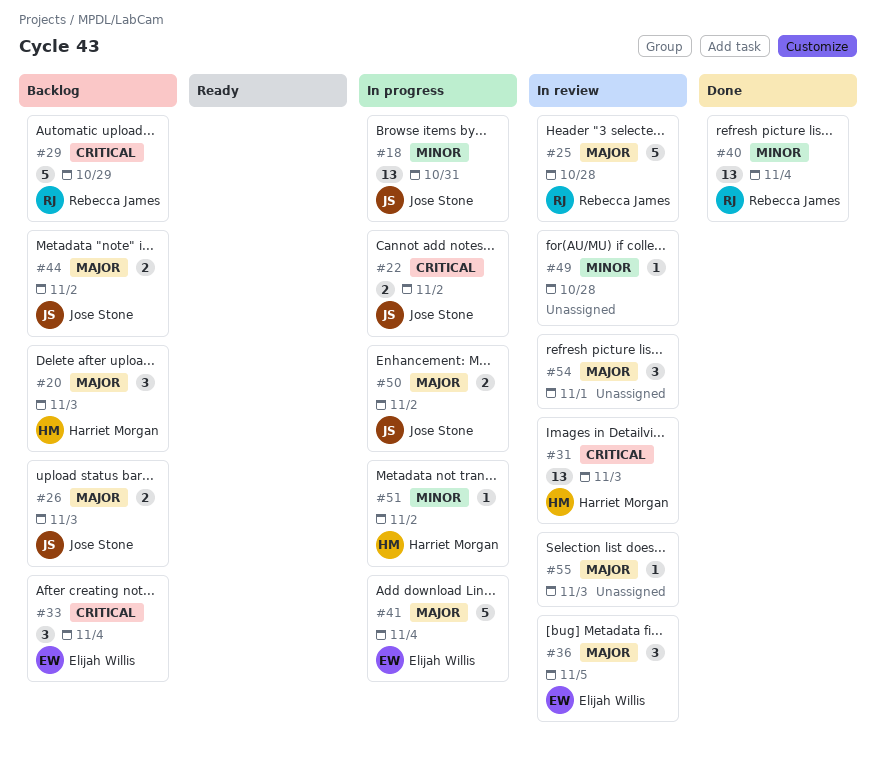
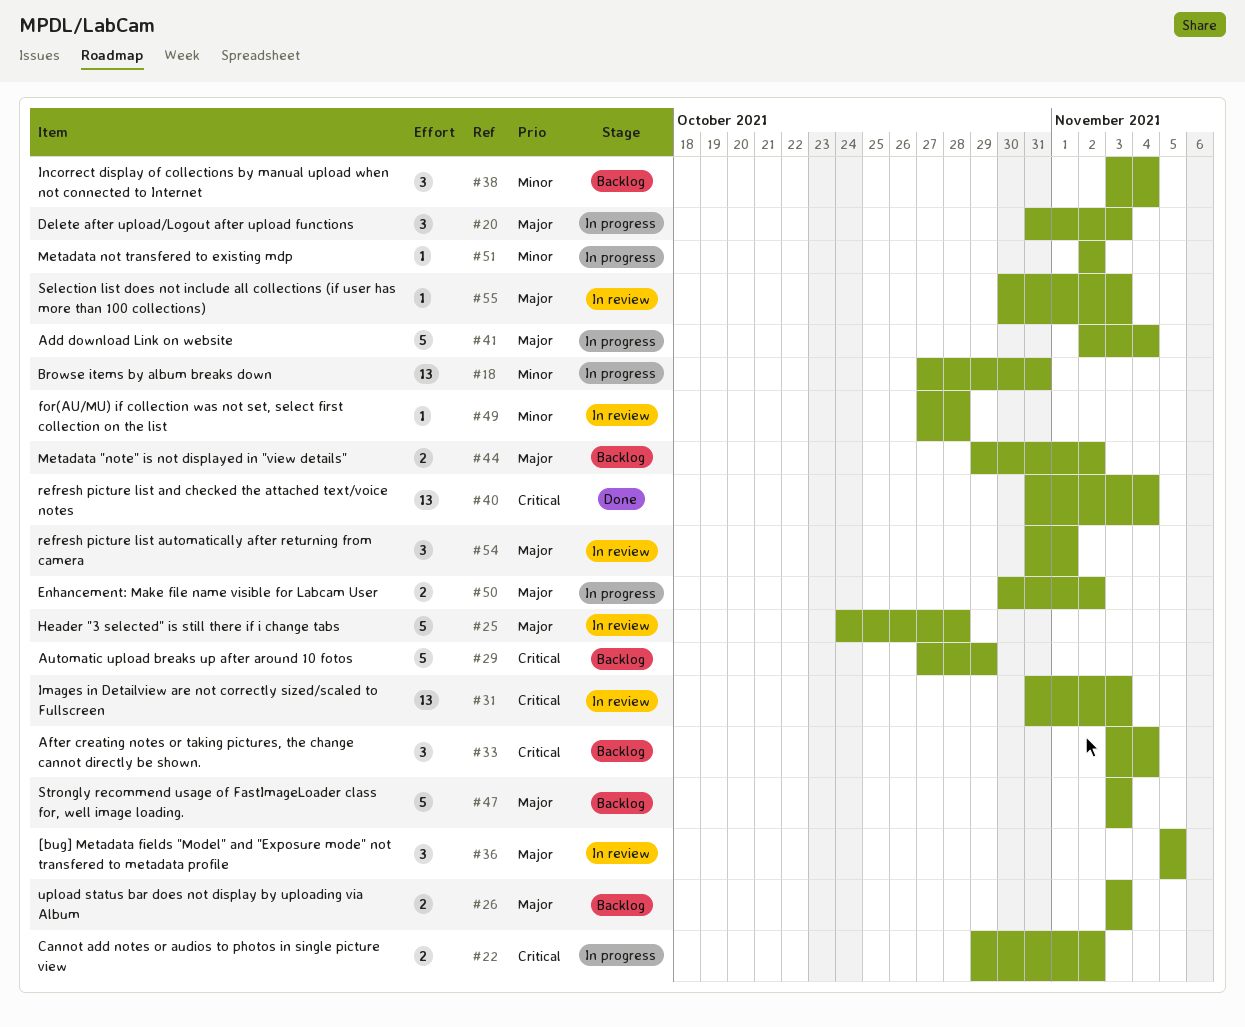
#20, status: Backlog -> In progress
#38: none -> present
#40, priority: Minor -> Critical
#47: none -> present

